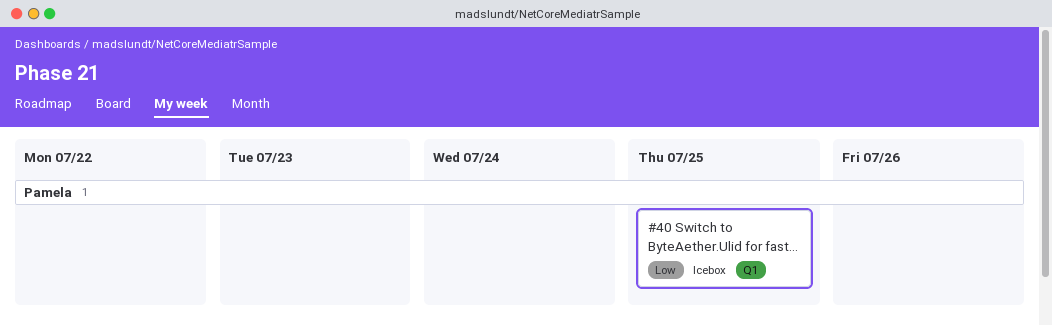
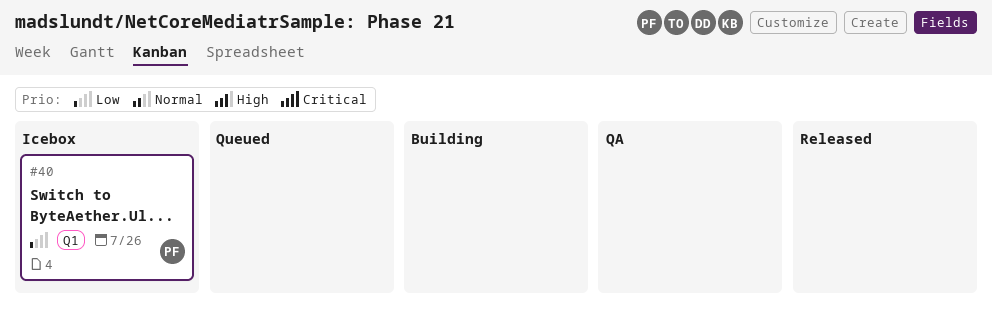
#40, due: Jul 25 -> Jul 26

